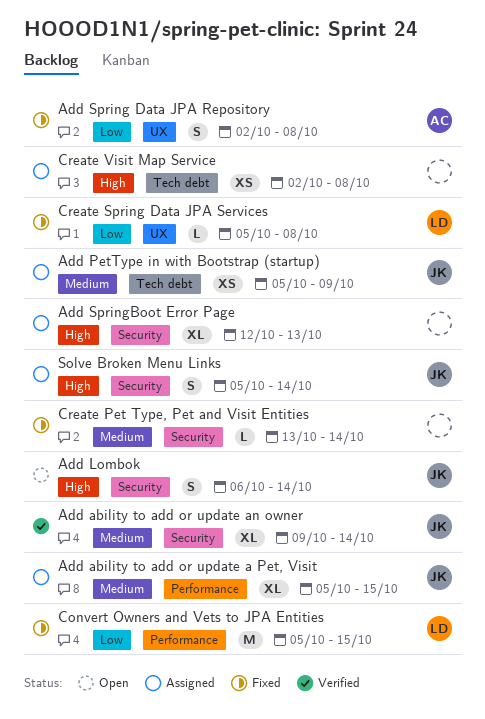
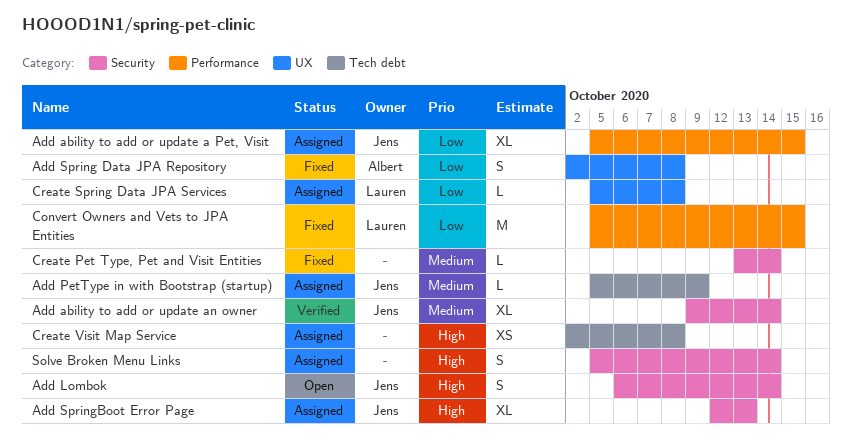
Add ability to add or update a Pet, Visit, priority: Medium -> Low
Add PetType in with Bootstrap (startup), estimate: XS -> L
Add SpringBoot Error Page, owner: none -> Jens
Create Spring Data JPA Services, status: Fixed -> Assigned
Solve Broken Menu Links, owner: Jens -> none

